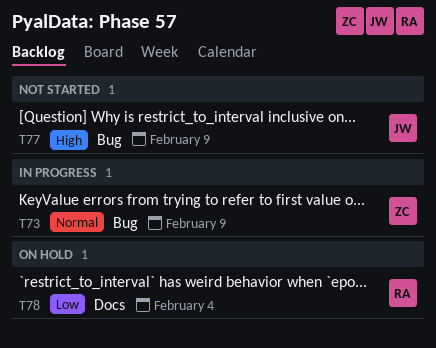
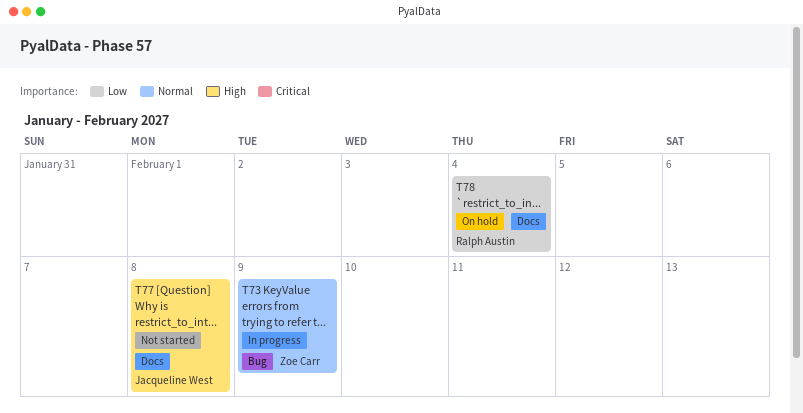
T77, label: Bug -> Docs
T77, due: Feb 9 -> Feb 8

